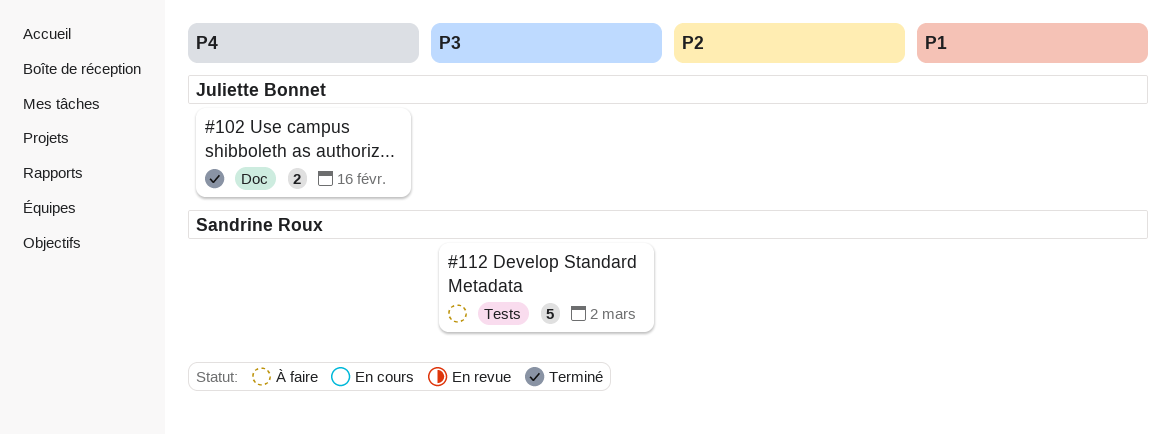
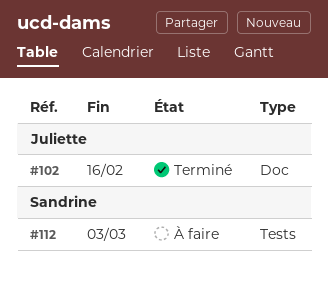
#112, due: Mar 2 -> Mar 3

